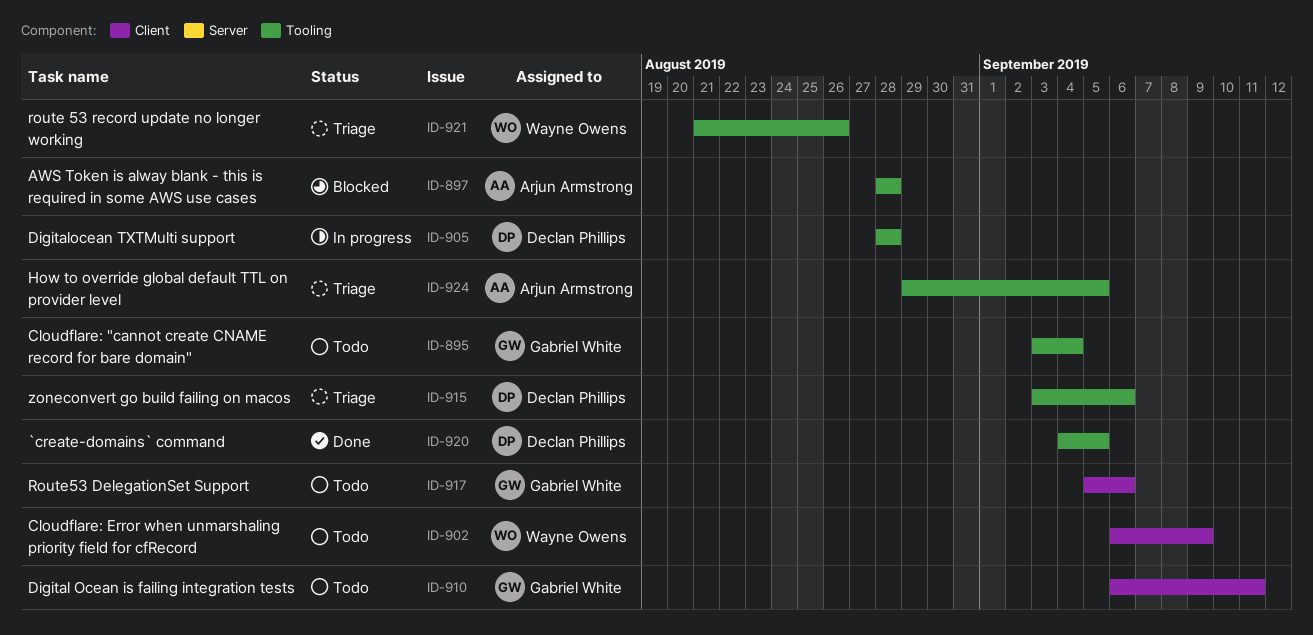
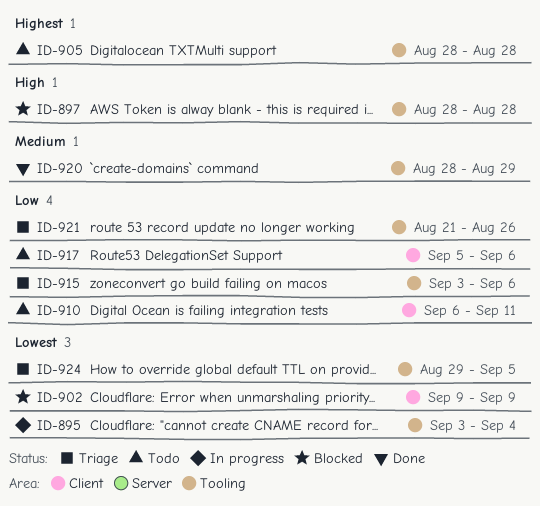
ID-895, status: Todo -> In progress
ID-902, status: Todo -> Blocked
ID-902, start: Sep 6 -> Sep 9
ID-905, status: In progress -> Todo
ID-920, start: Sep 4 -> Aug 28
ID-920, due: Sep 5 -> Aug 29

